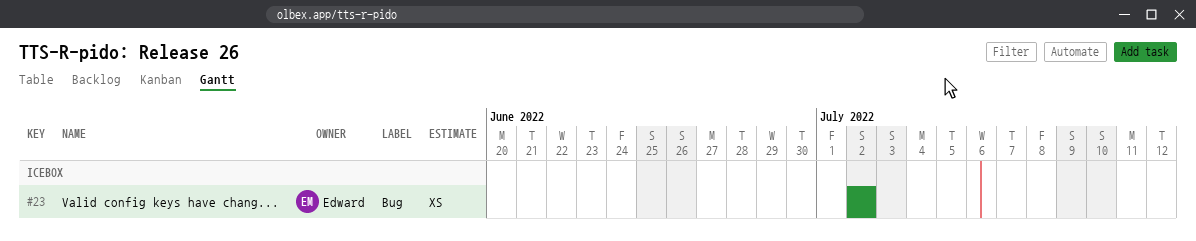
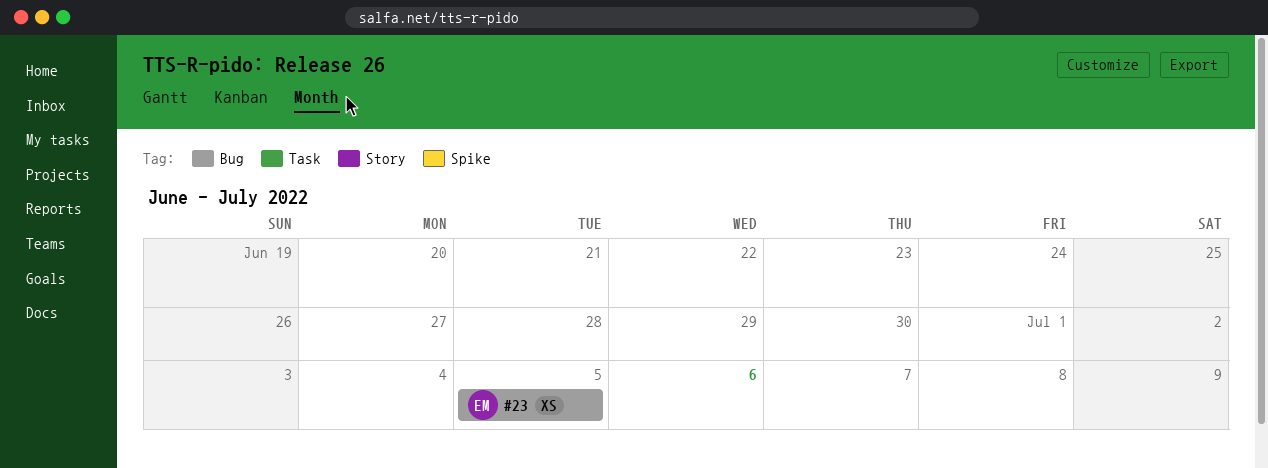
#23, start: Jul 2 -> Jul 5
#23, due: Jul 2 -> Jul 5

